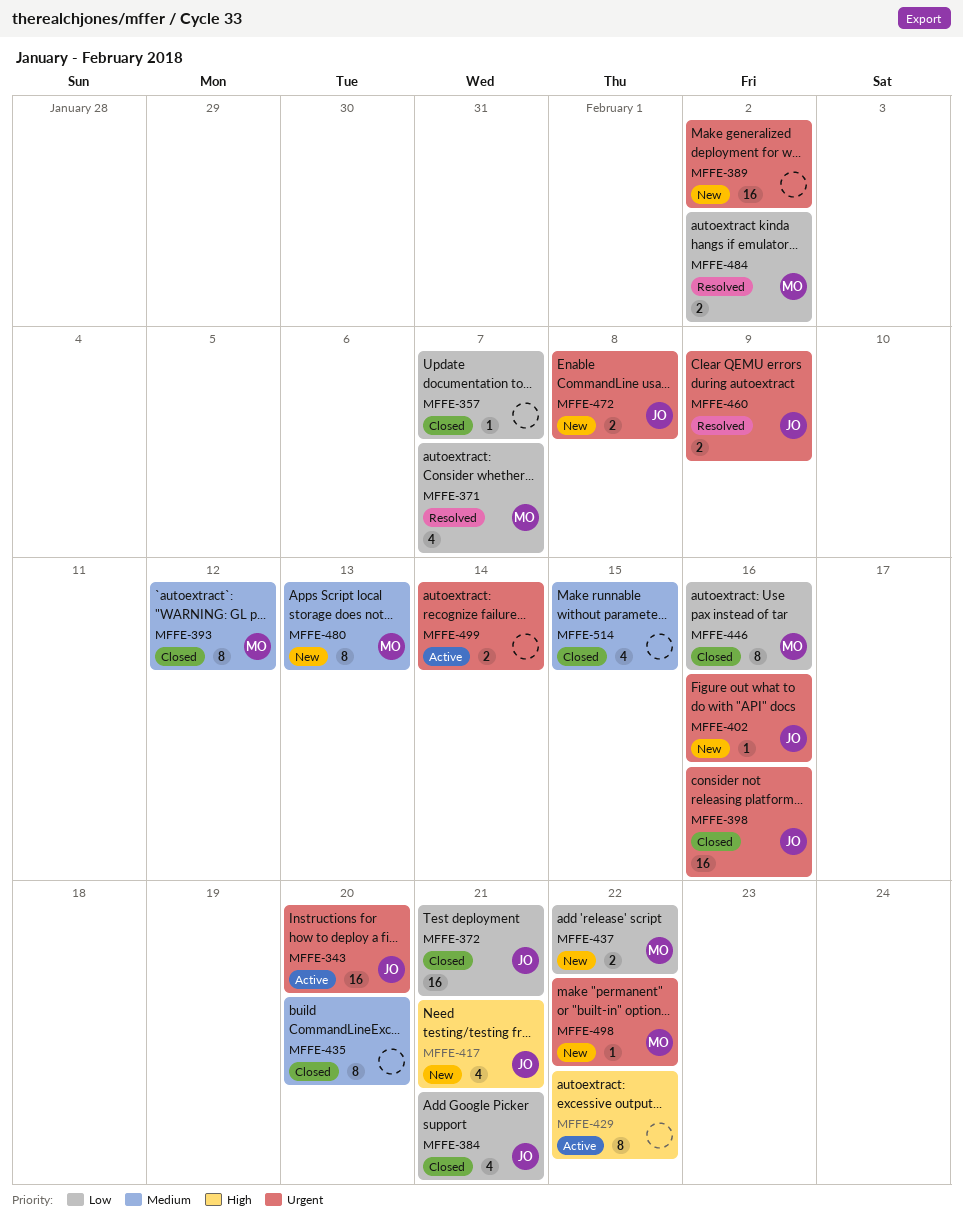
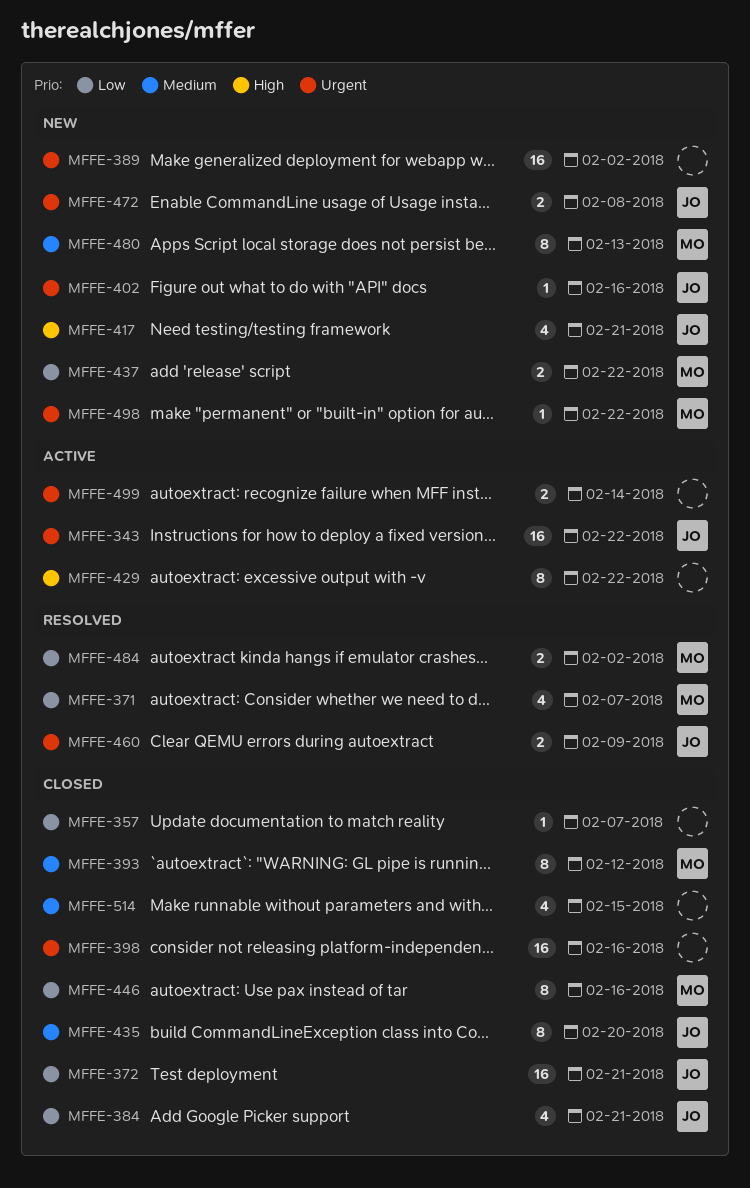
MFFE-343, due: Feb 20 -> Feb 22
MFFE-398, owner: JO -> none
MFFE-435, owner: none -> JO

